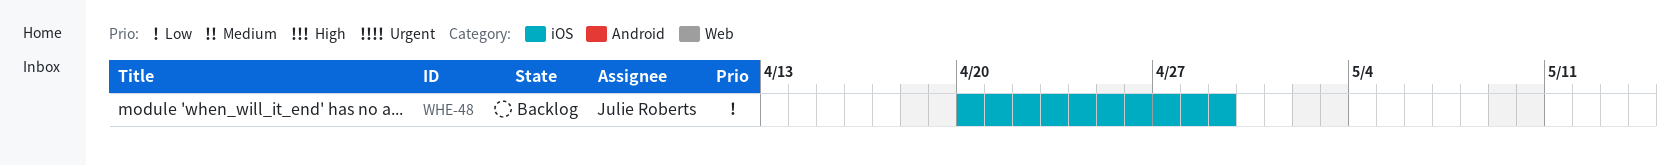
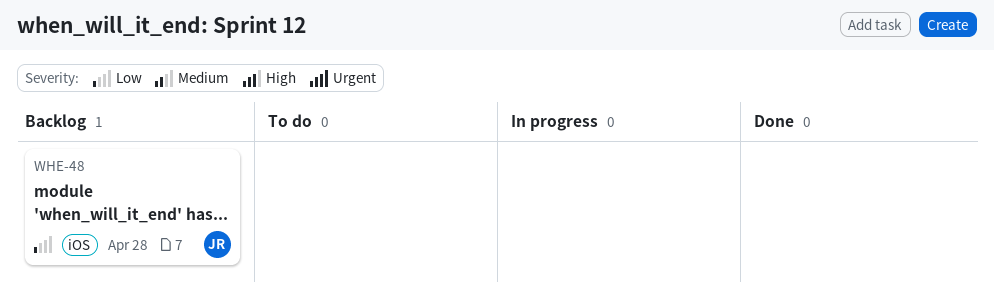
WHE-48, due: Apr 29 -> Apr 28

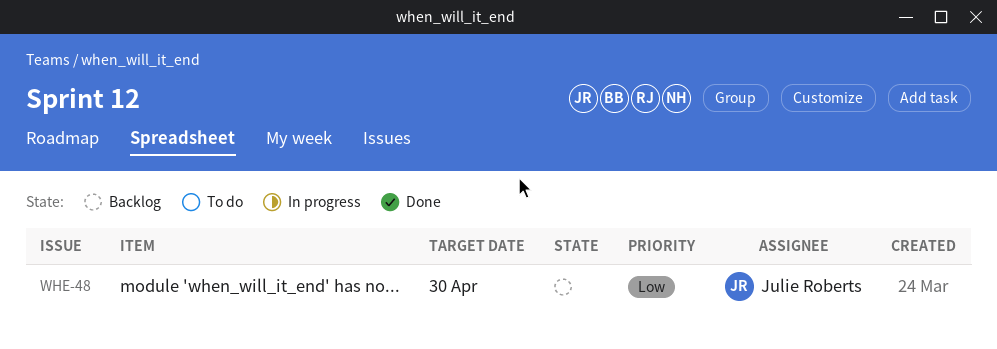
WHE-48, due: Apr 28 -> Apr 30

